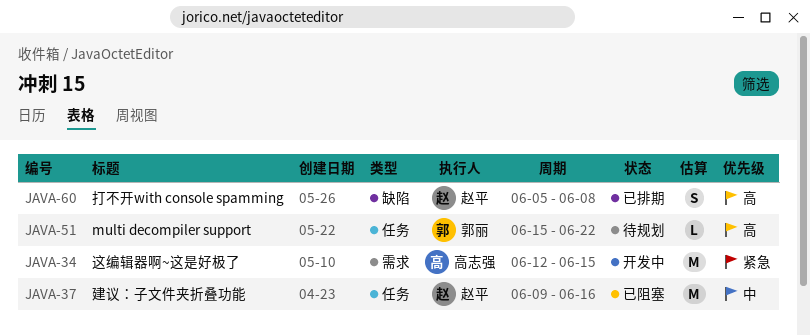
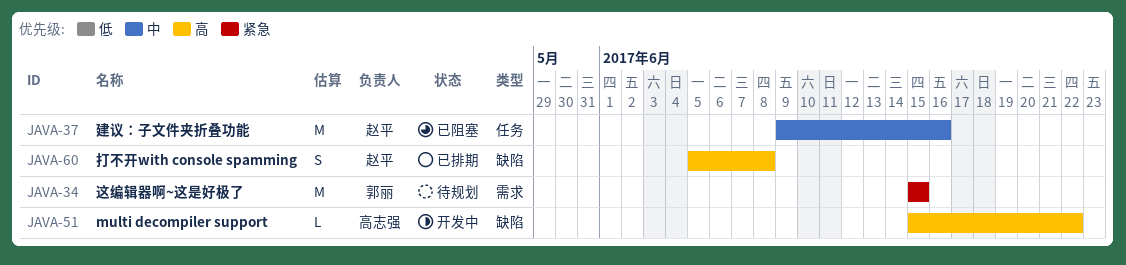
JAVA-34, status: 开发中 -> 待规划
JAVA-34, owner: 高志强 -> 郭丽
JAVA-34, start: Jun 12 -> Jun 15
JAVA-51, status: 待规划 -> 开发中
JAVA-51, owner: 郭丽 -> 高志强
JAVA-51, label: 任务 -> 缺陷

